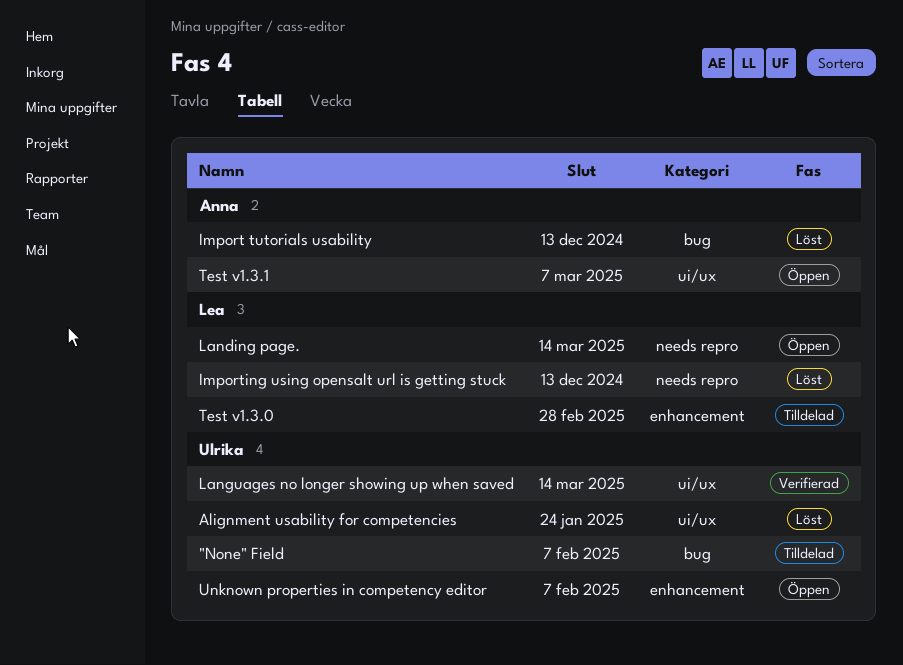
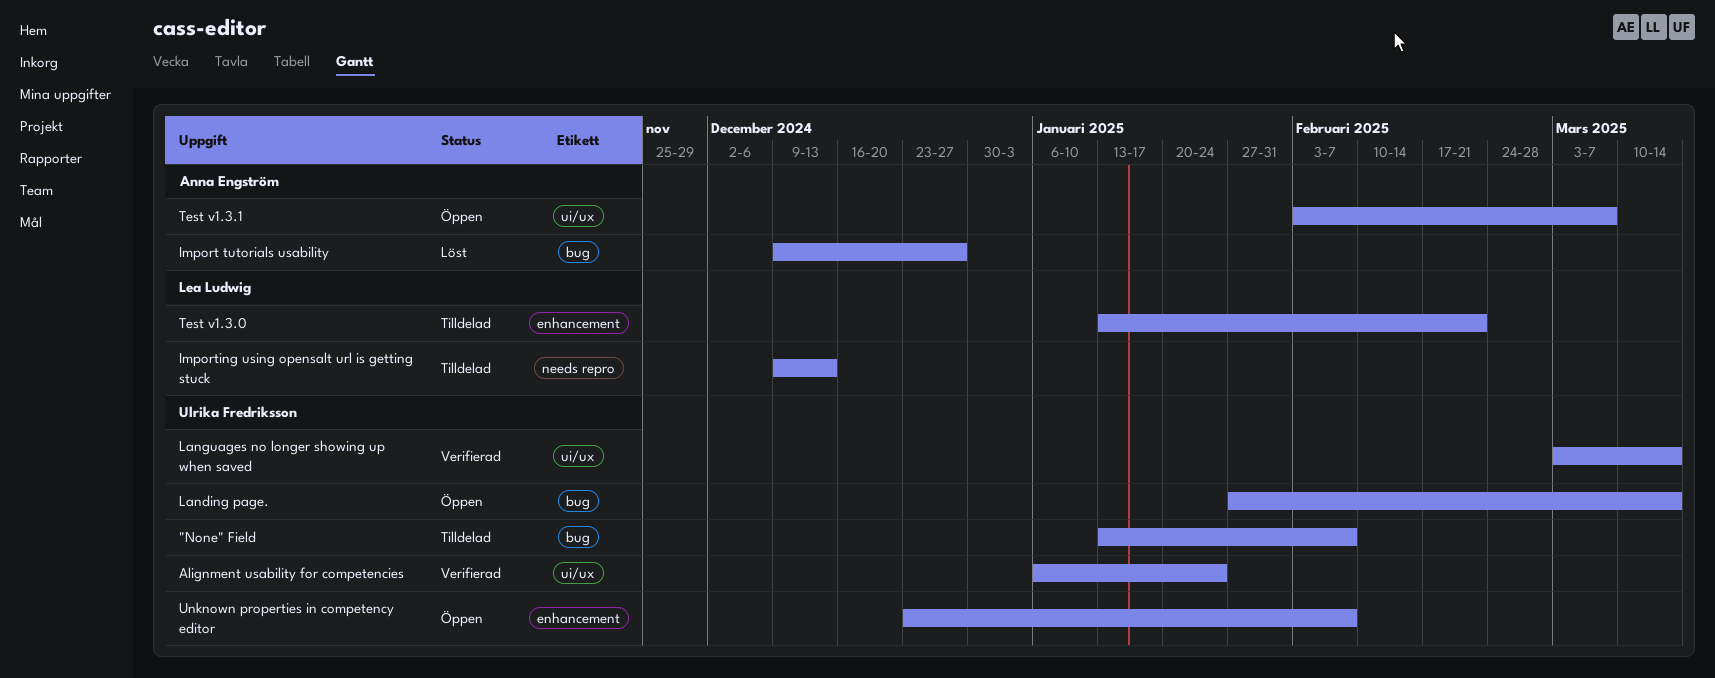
Alignment usability for competencies, status: Löst -> Verifierad
Import tutorials usability, due: Dec 13 -> Dec 27
Importing using opensalt url is getting stuck, status: Löst -> Tilldelad
Landing page., owner: Lea Ludwig -> Ulrika Fredriksson
Landing page., label: needs repro -> bug
Test v1.3.0, due: Feb 28 -> Feb 21

